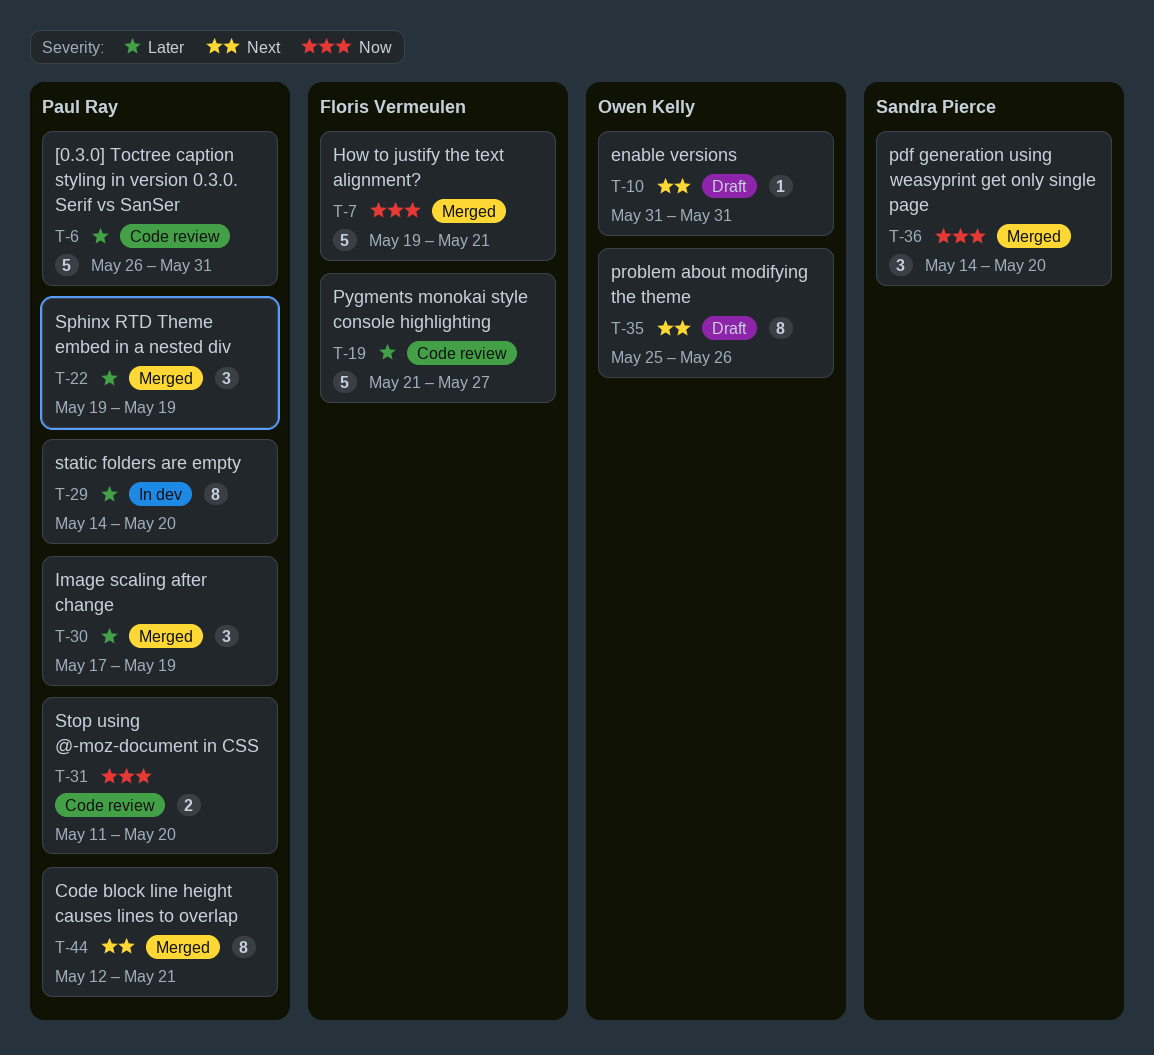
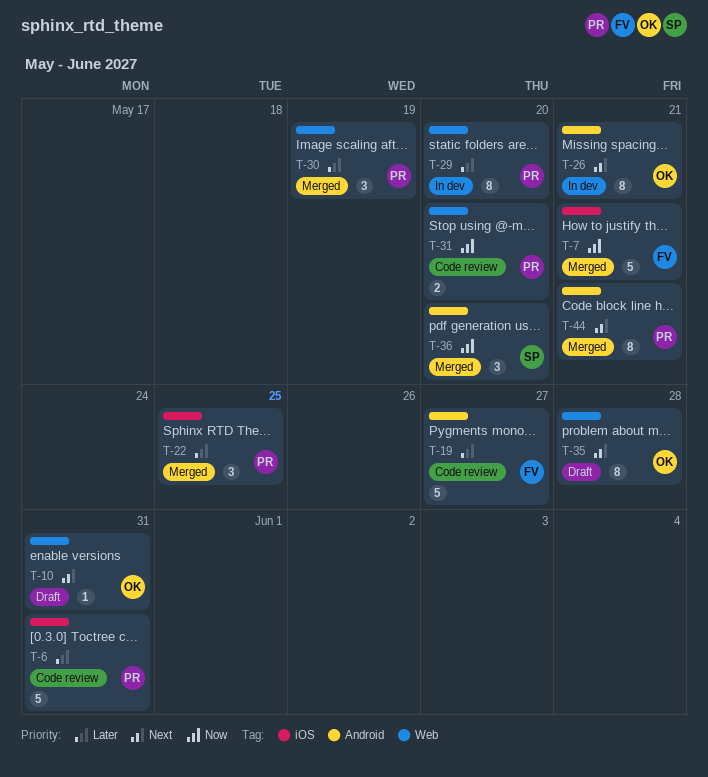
T-22, due: May 19 -> May 25
T-26: none -> present
T-35, due: May 26 -> May 28

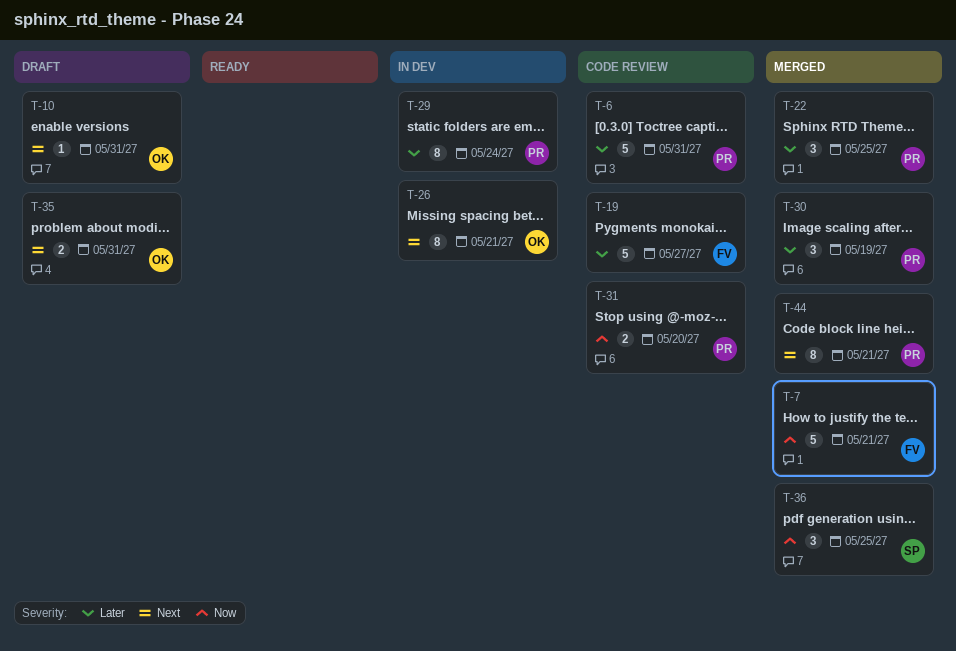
T-29, due: May 20 -> May 24
T-35, estimate: 8 -> 2
T-35, due: May 28 -> May 31
T-36, due: May 20 -> May 25

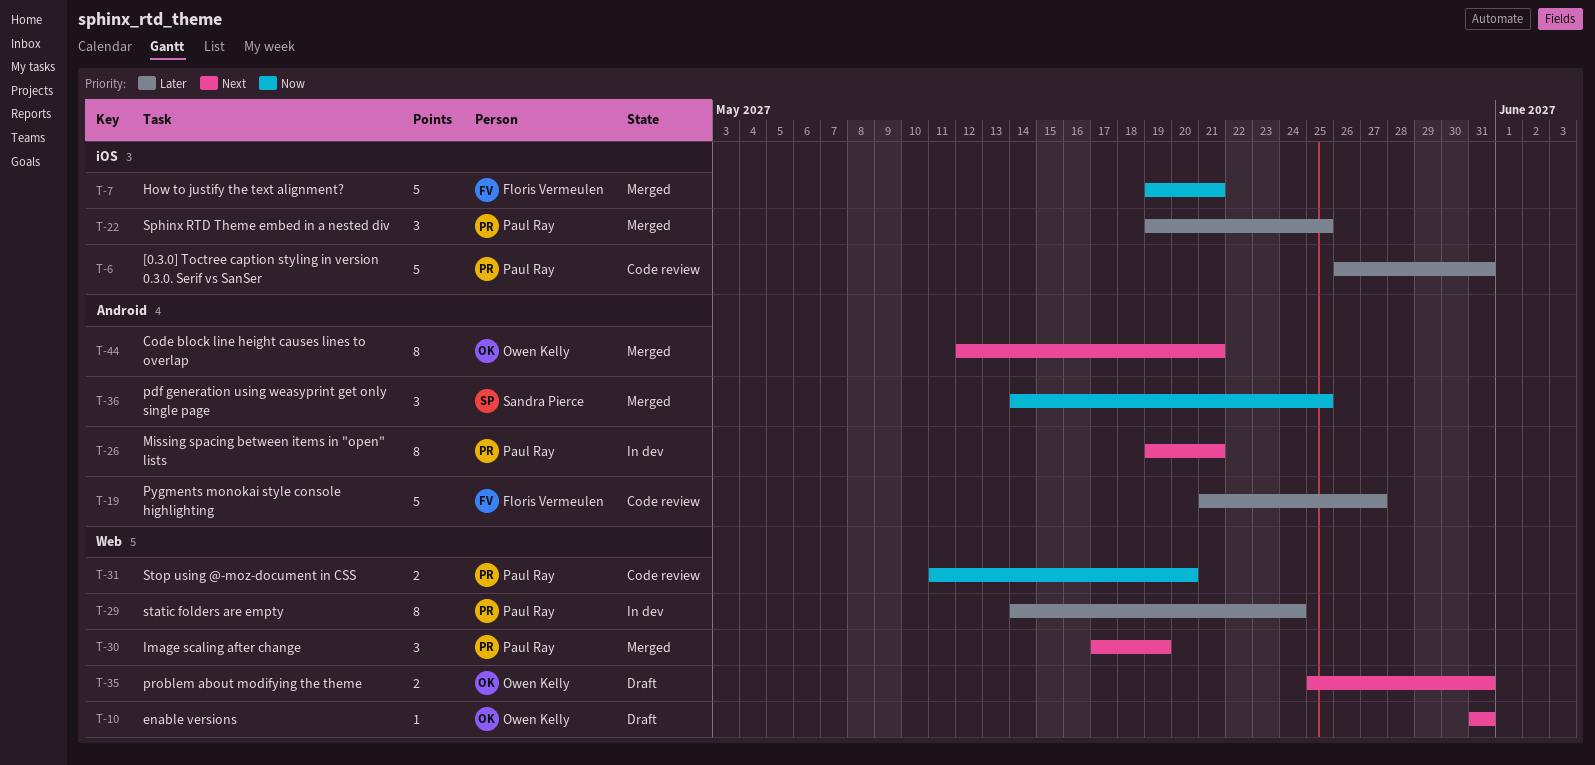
T-26, owner: Owen Kelly -> Paul Ray
T-30, priority: Later -> Next
T-44, owner: Paul Ray -> Owen Kelly

